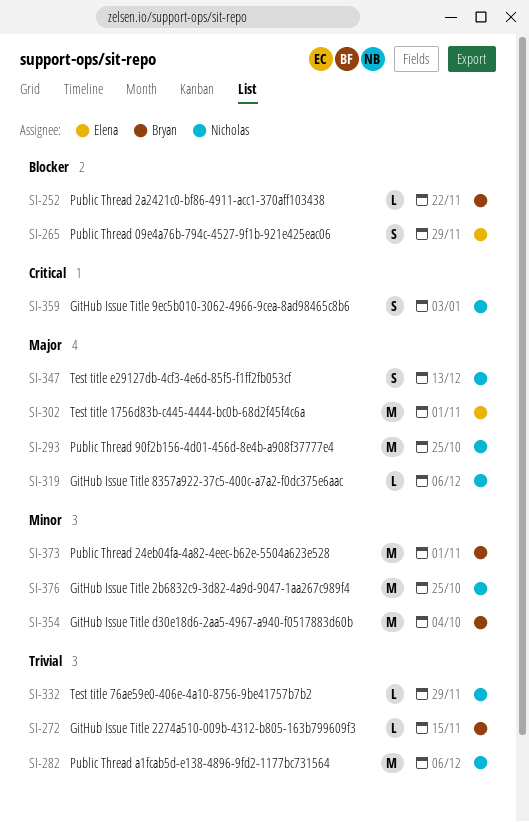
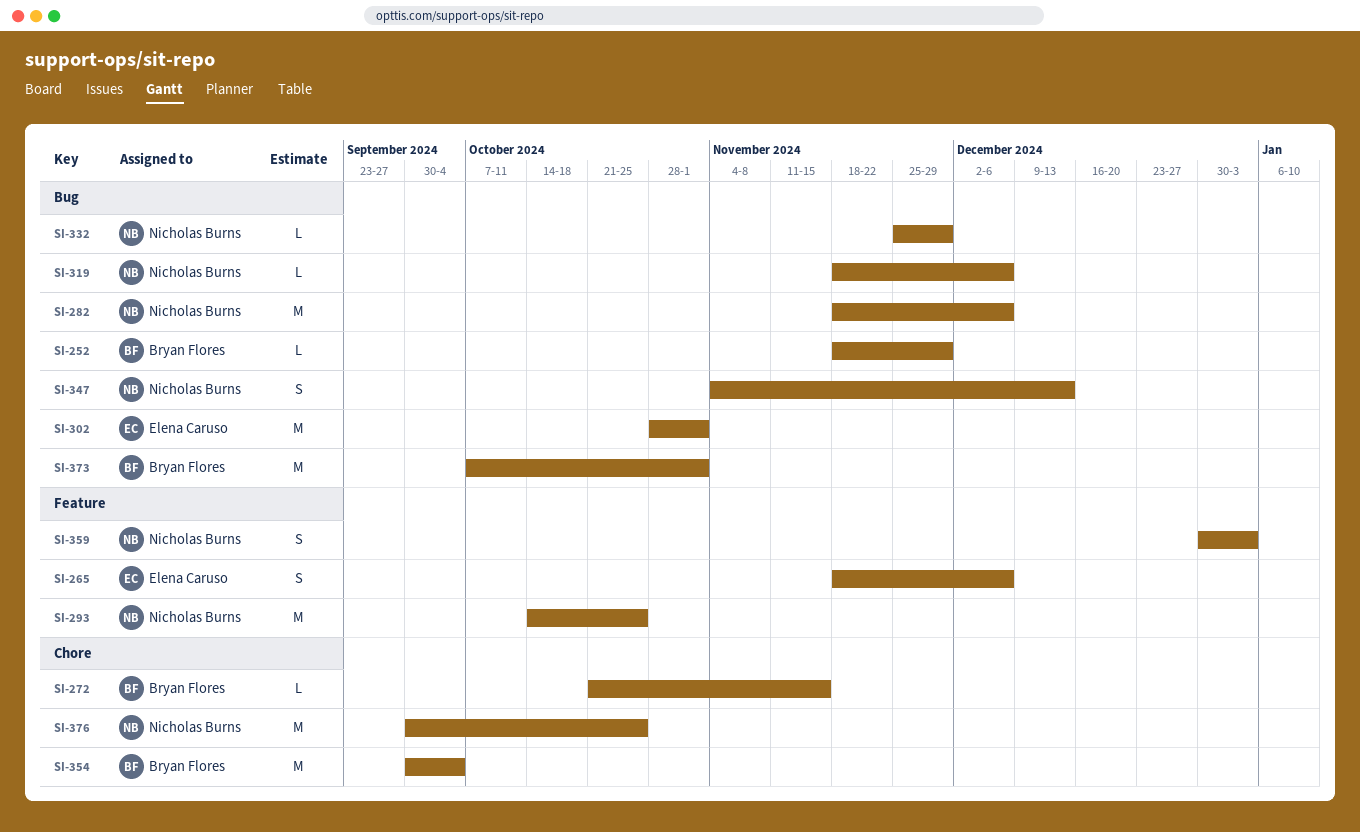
SI-252, due: Nov 22 -> Nov 29
SI-265, due: Nov 29 -> Dec 6

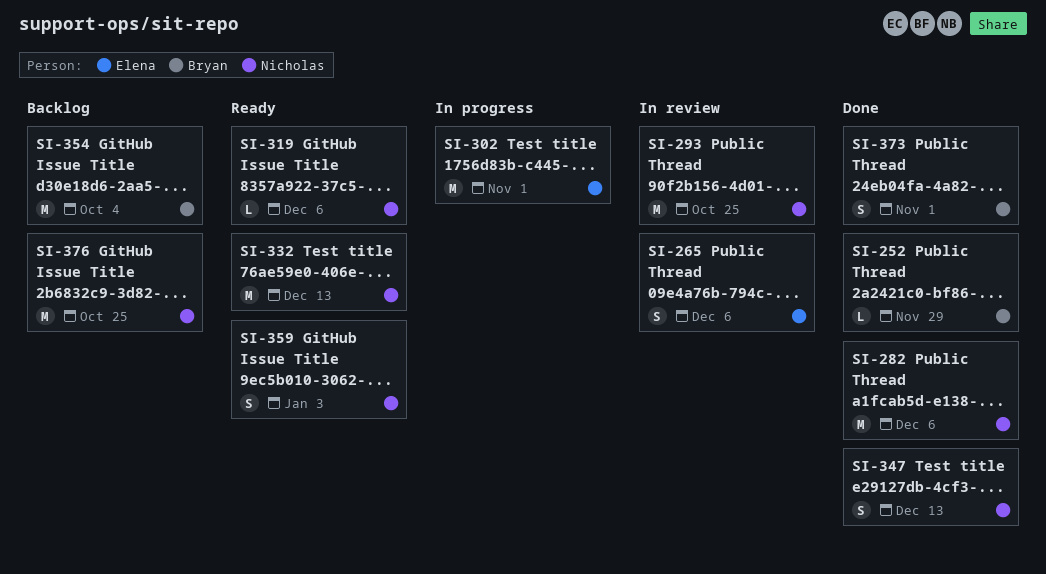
SI-272: present -> none
SI-332, estimate: L -> M
SI-332, due: Nov 29 -> Dec 13
SI-373, estimate: M -> S

